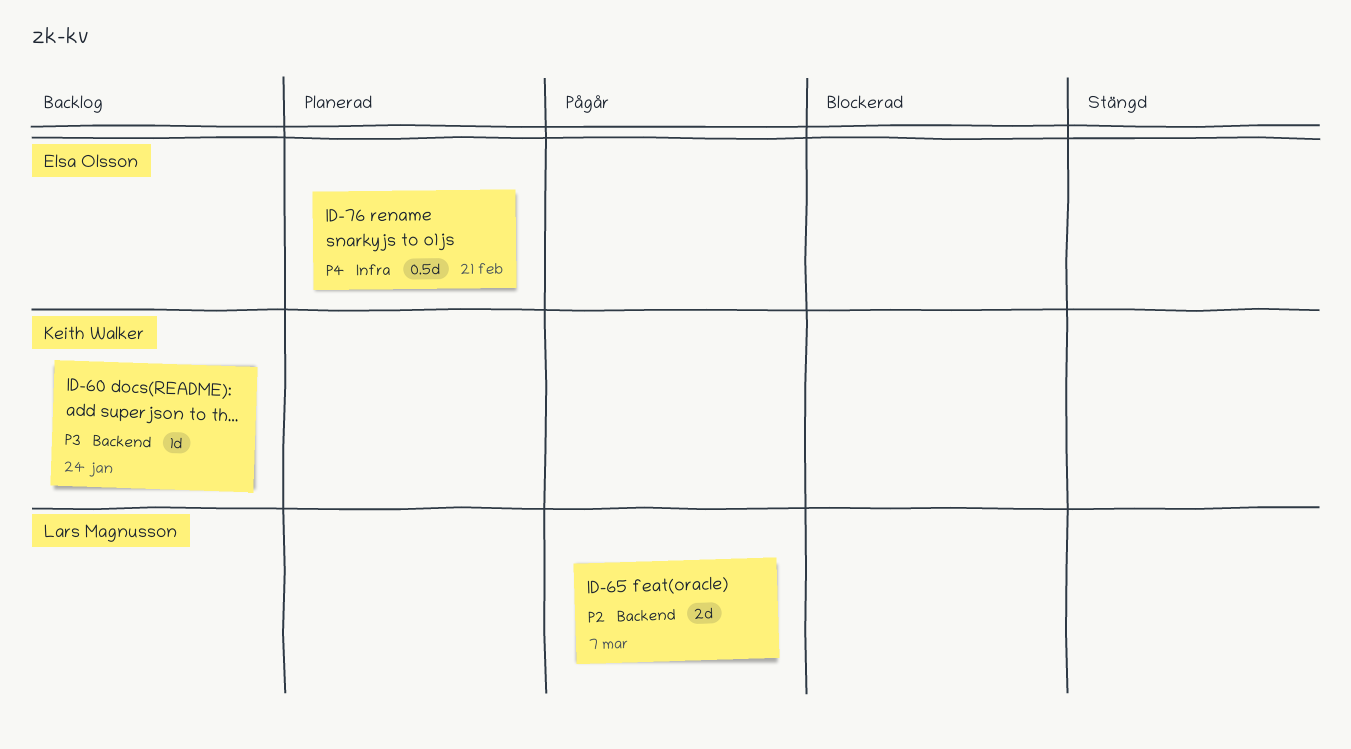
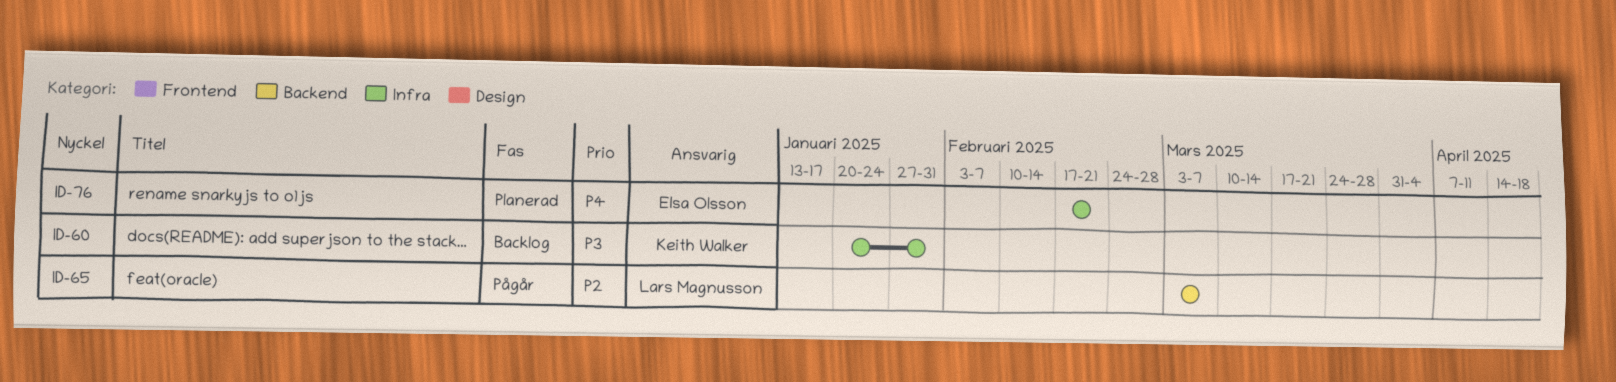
ID-60, label: Backend -> Infra
ID-60, due: Jan 24 -> Jan 31

